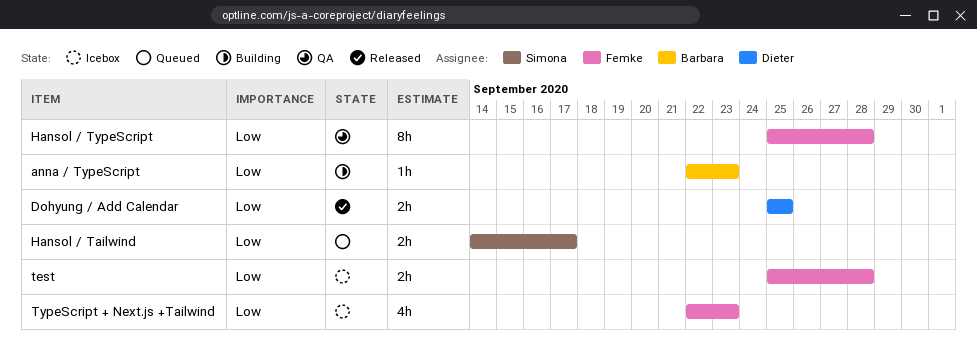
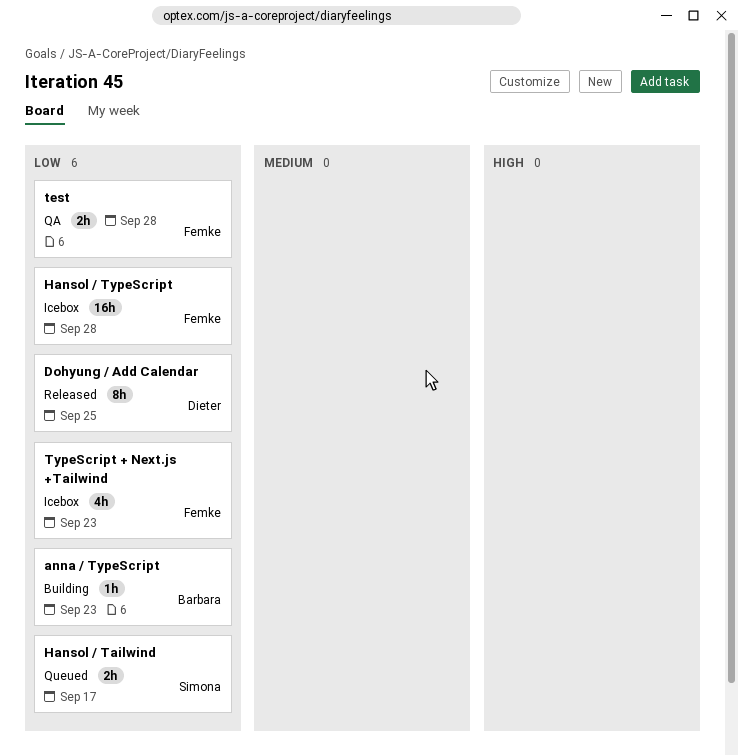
Dohyung / Add Calendar, estimate: 2h -> 8h
Hansol / TypeScript, status: QA -> Icebox
Hansol / TypeScript, estimate: 8h -> 16h
test, status: Icebox -> QA

